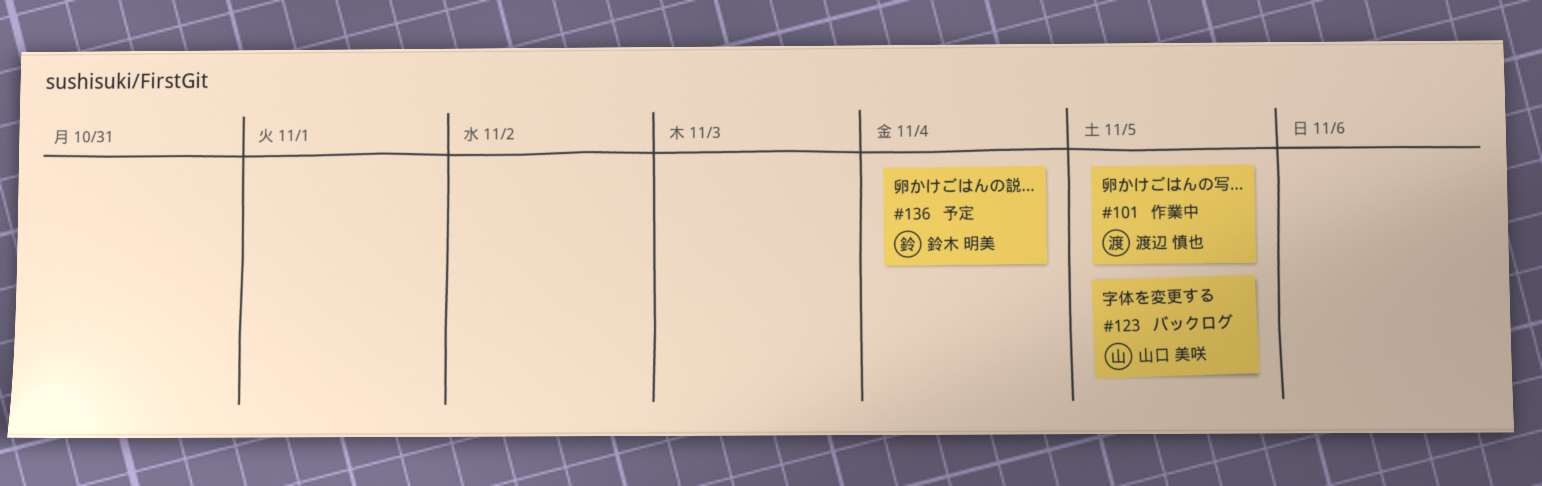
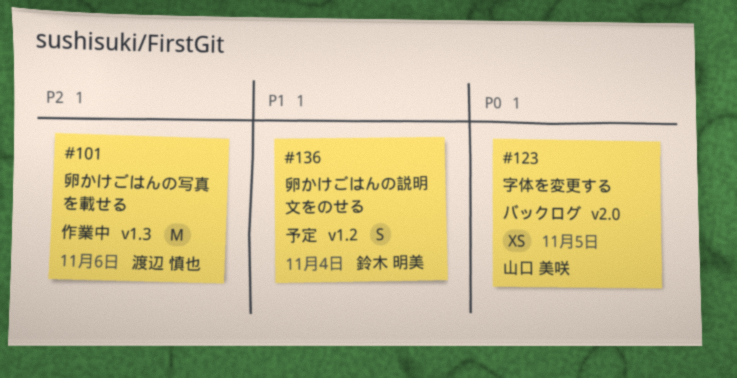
#101, due: Nov 5 -> Nov 6

